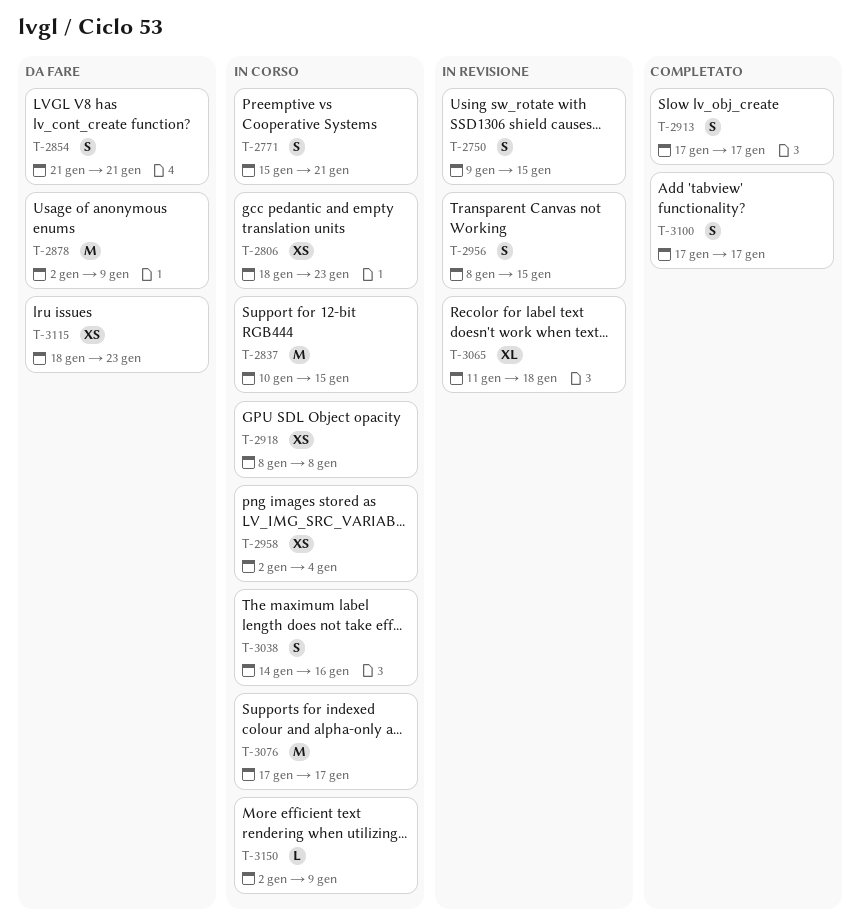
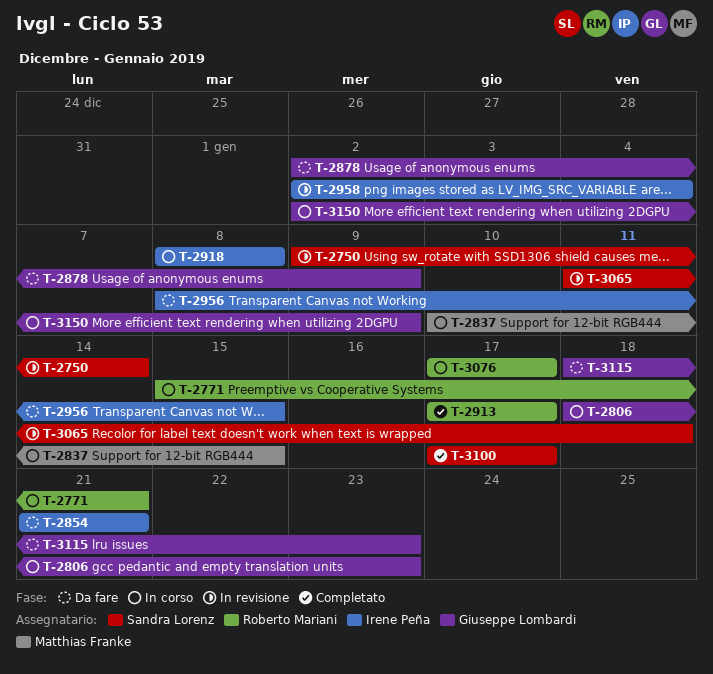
T-2750, due: Jan 15 -> Jan 14
T-2956, status: In revisione -> Da fare
T-2958, status: In corso -> In revisione
T-3038: present -> none

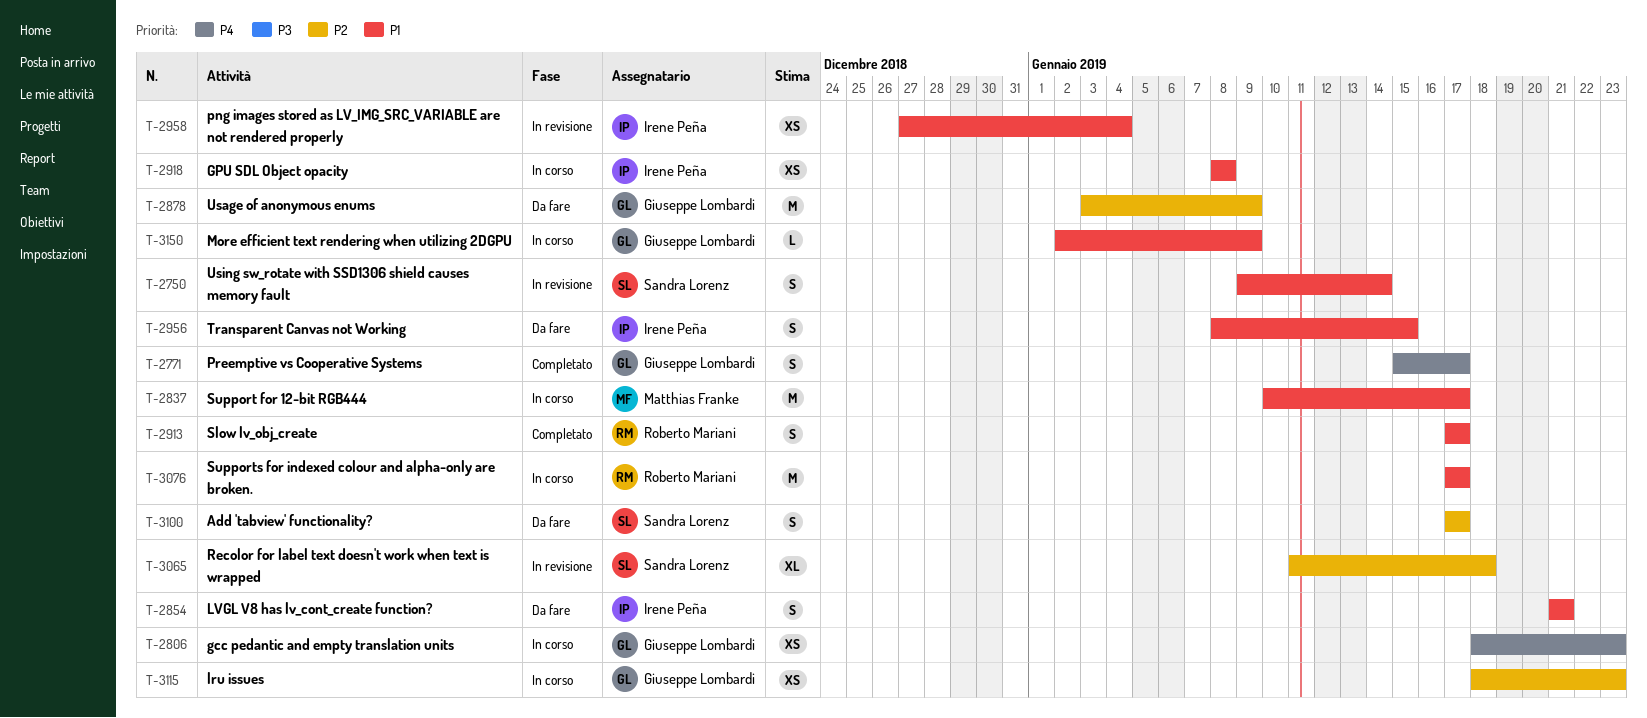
T-2771, status: In corso -> Completato
T-2771, owner: Roberto Mariani -> Giuseppe Lombardi
T-2771, due: Jan 21 -> Jan 17
T-2837, due: Jan 15 -> Jan 17
T-2878, start: Jan 2 -> Jan 3
T-2958, start: Jan 2 -> Dec 27
T-3100, status: Completato -> Da fare
T-3115, status: Da fare -> In corso

